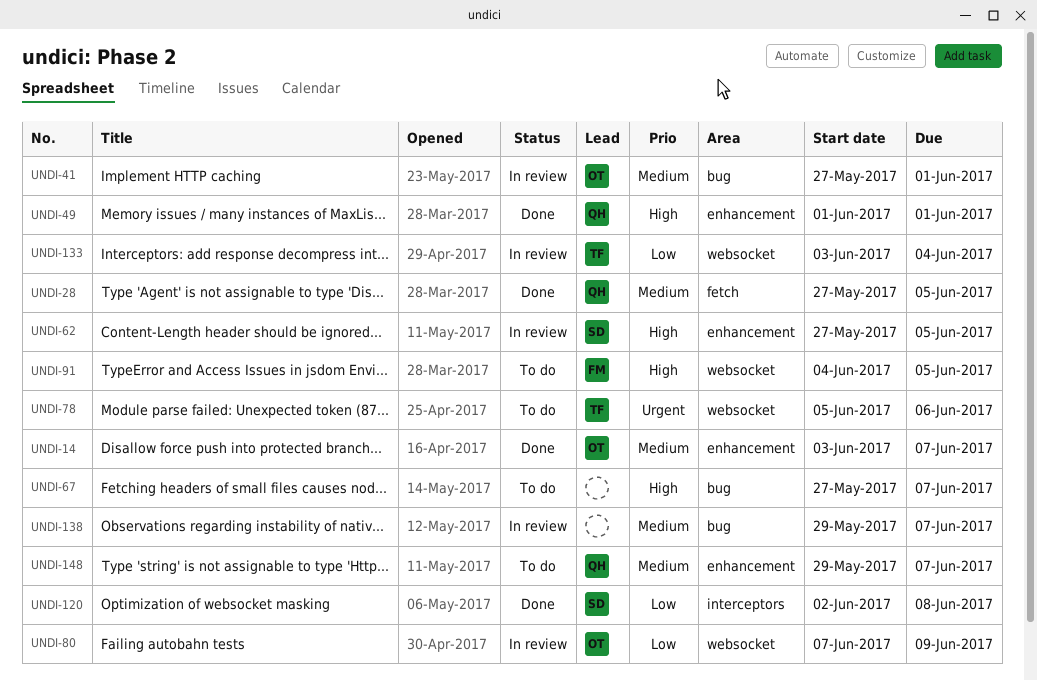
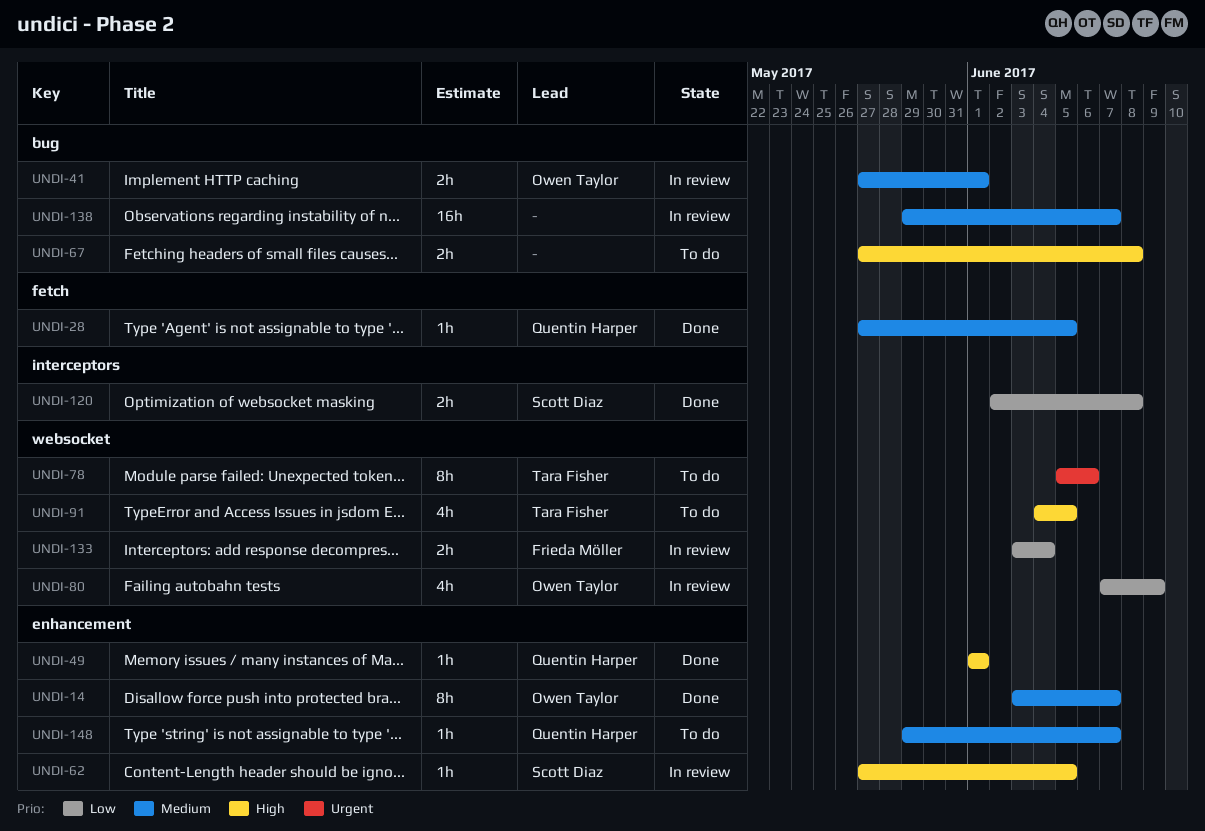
UNDI-67, due: Jun 7 -> Jun 8
UNDI-91, owner: Frieda Möller -> Tara Fisher
UNDI-133, owner: Tara Fisher -> Frieda Möller

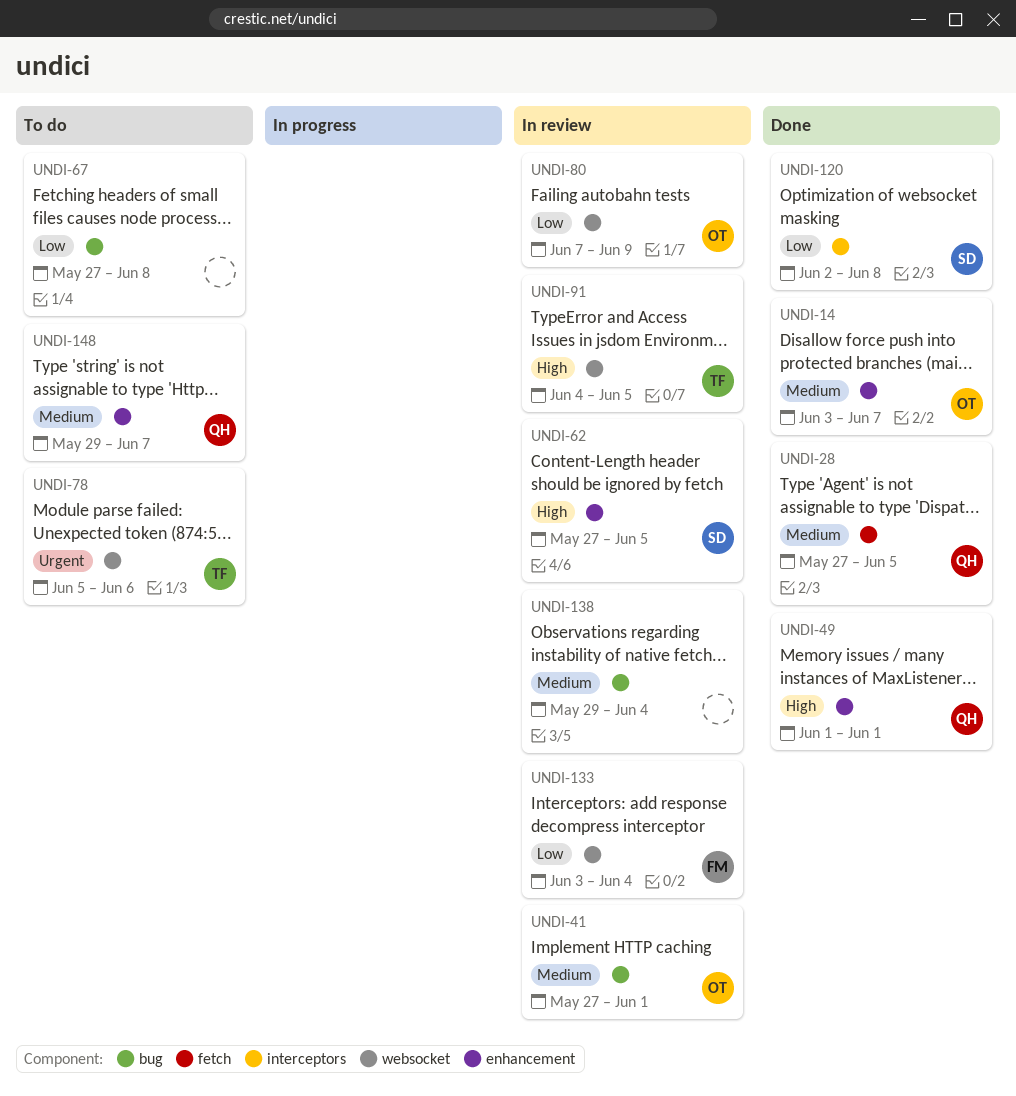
UNDI-67, priority: High -> Low
UNDI-91, status: To do -> In review
UNDI-138, due: Jun 7 -> Jun 4

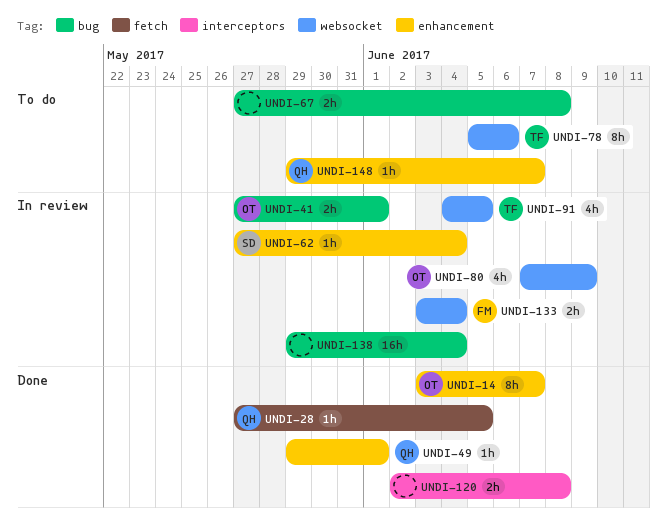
UNDI-49, start: Jun 1 -> May 29
UNDI-62, due: Jun 5 -> Jun 4
UNDI-120, owner: SD -> none

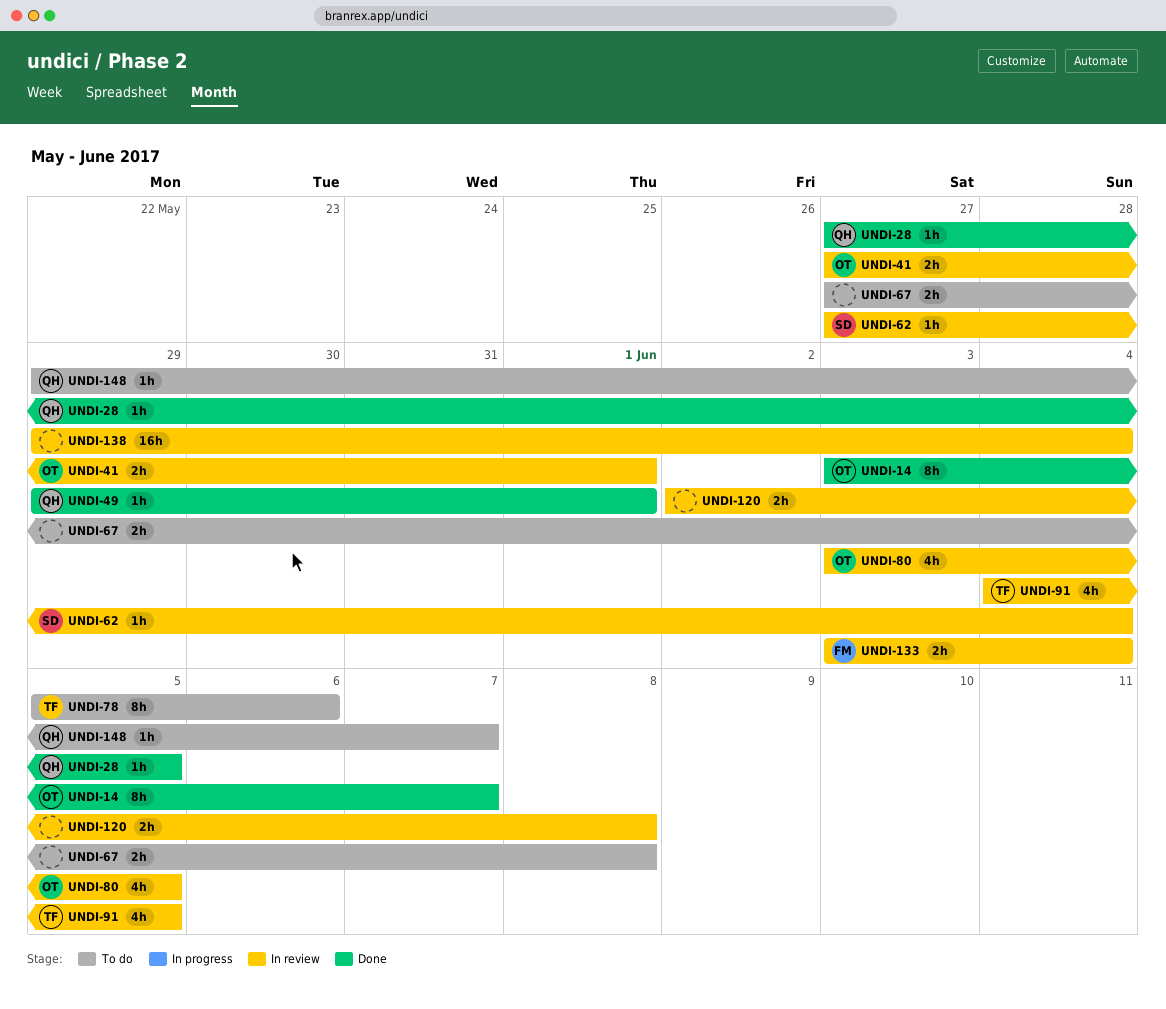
UNDI-80, start: Jun 7 -> Jun 3
UNDI-80, due: Jun 9 -> Jun 5
UNDI-120, status: Done -> In review

